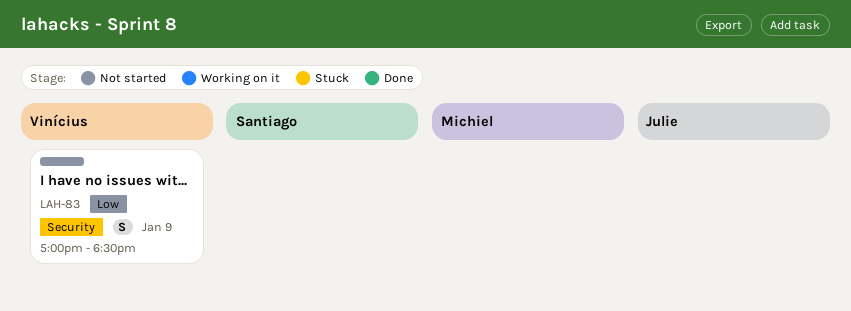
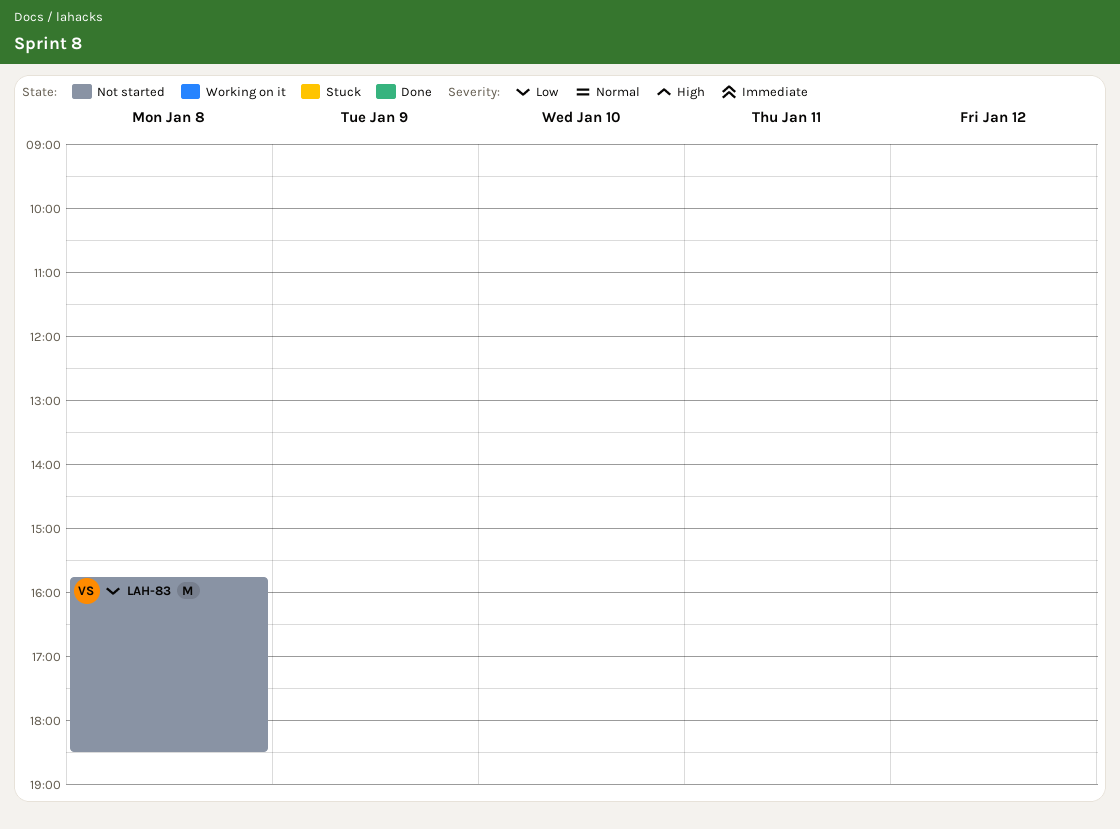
LAH-83, estimate: S -> M
LAH-83, day: Jan 9 -> Jan 8
LAH-83, begins: 17:00 -> 15:45

